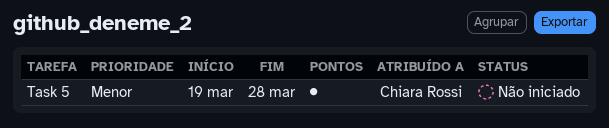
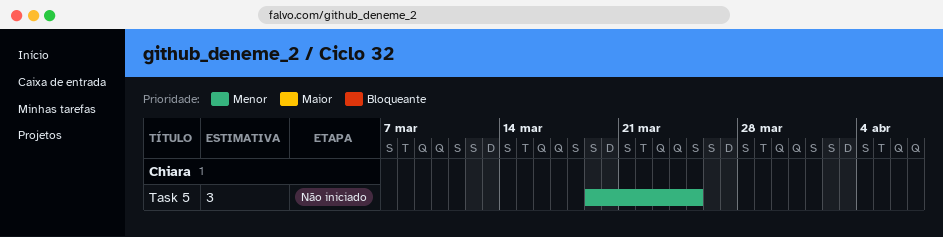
Task 5, estimate: 1 -> 3
Task 5, due: Mar 28 -> Mar 25

